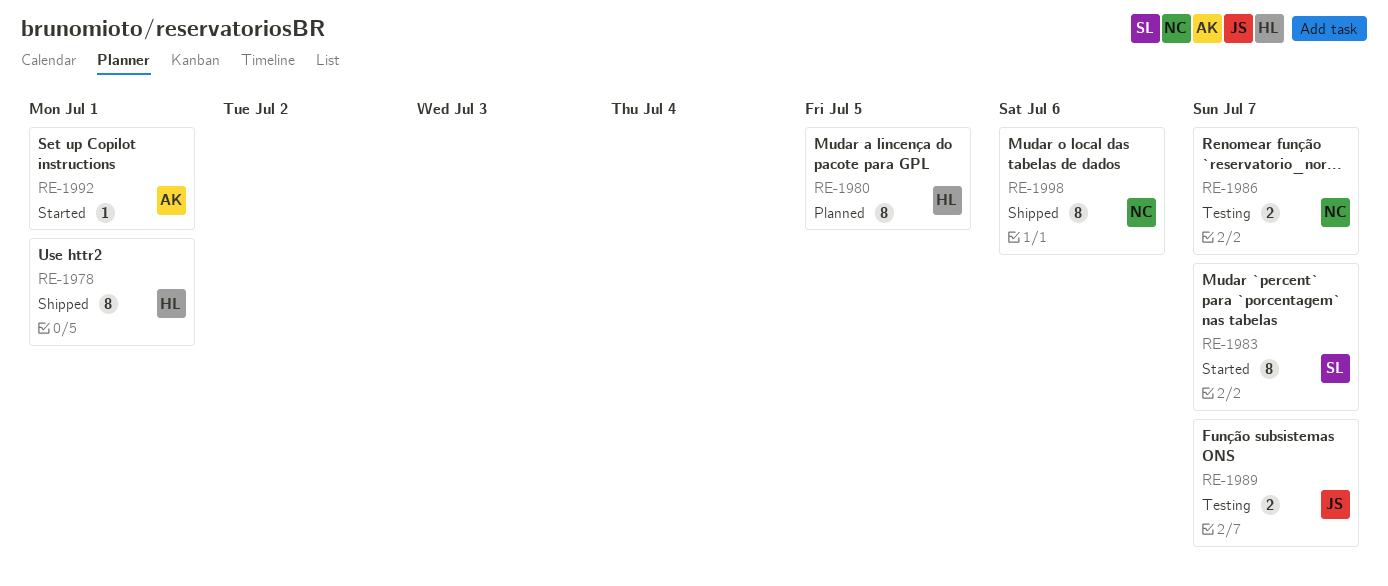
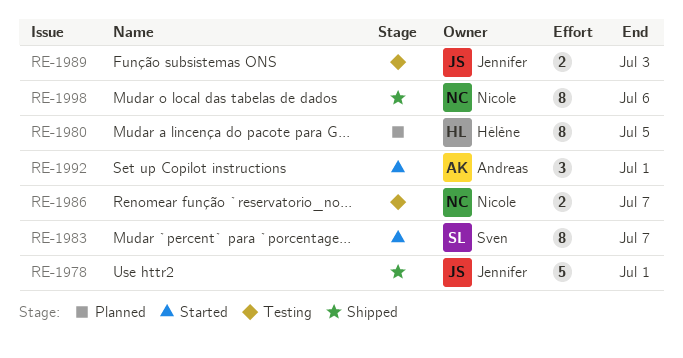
RE-1978, owner: Hélène -> Jennifer
RE-1978, estimate: 8 -> 5
RE-1989, due: Jul 7 -> Jul 3
RE-1992, estimate: 1 -> 3

